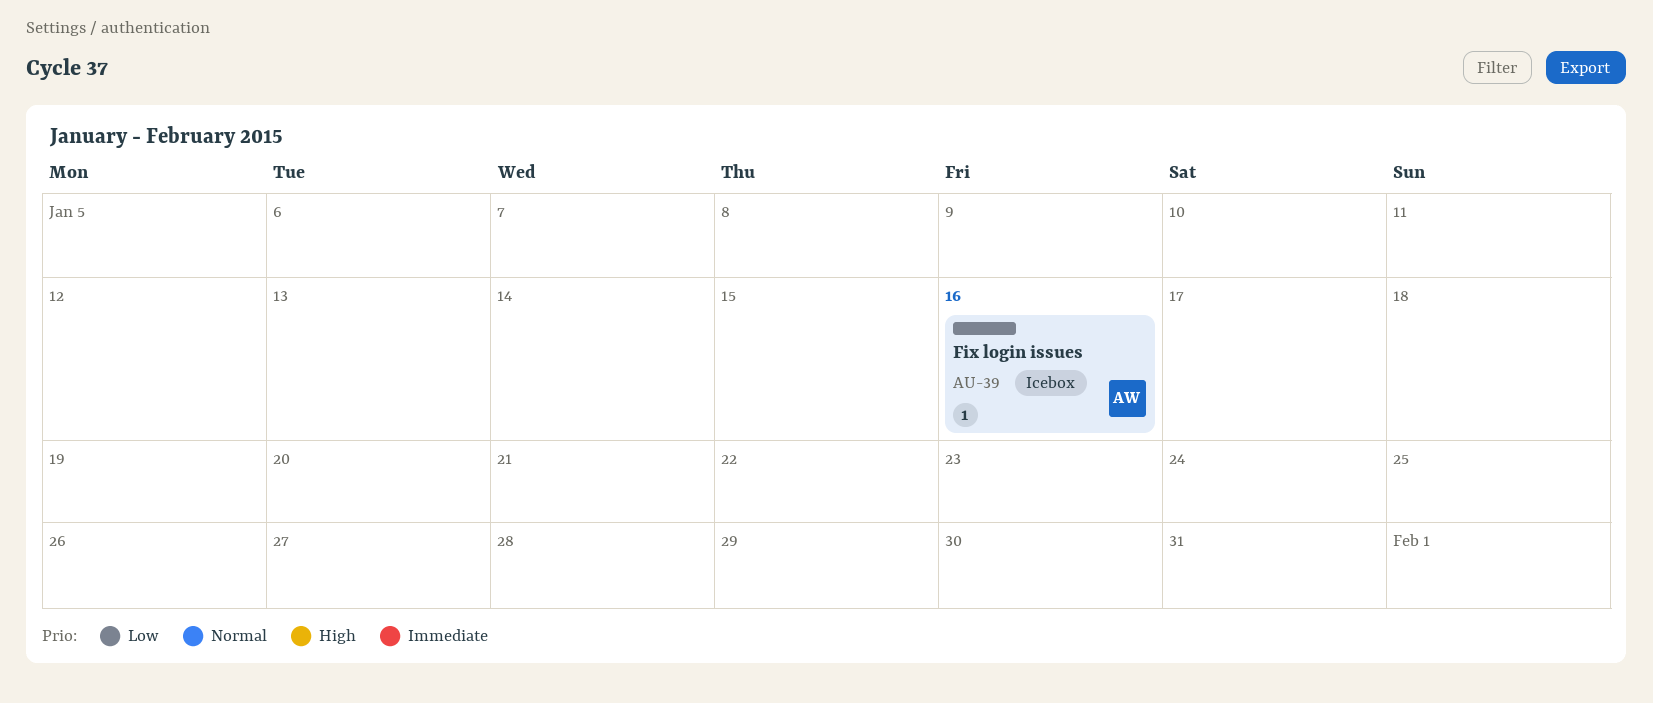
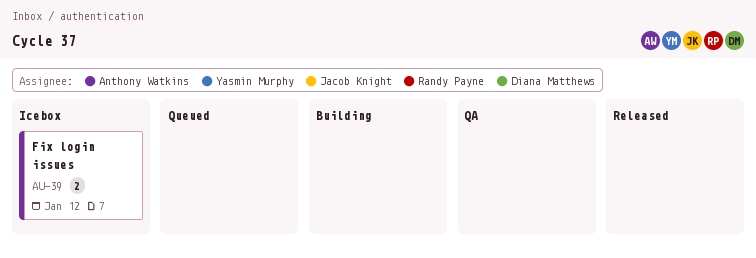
AU-39, estimate: 1 -> 2
AU-39, due: Jan 16 -> Jan 12

